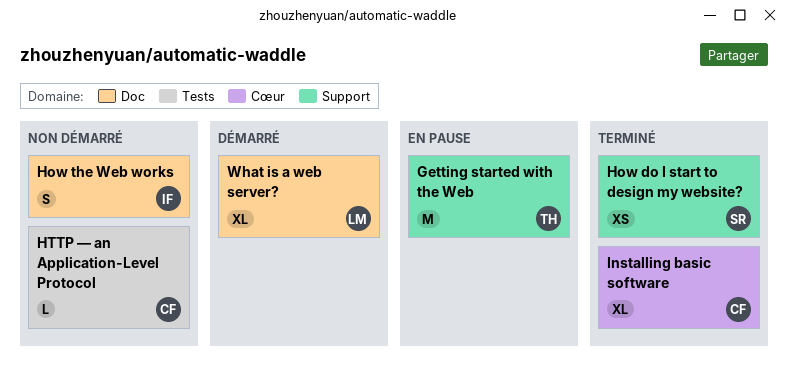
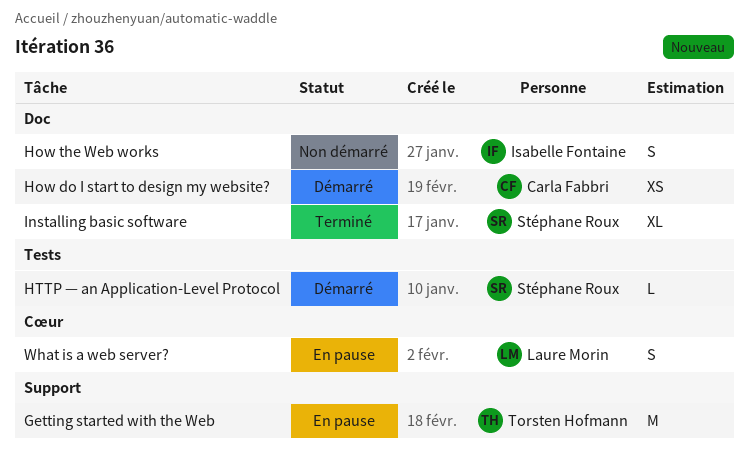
How do I start to design my website?, status: Terminé -> Démarré
How do I start to design my website?, owner: Stéphane Roux -> Carla Fabbri
How do I start to design my website?, label: Support -> Doc
HTTP — an Application-Level Protocol, status: Non démarré -> Démarré
HTTP — an Application-Level Protocol, owner: Carla Fabbri -> Stéphane Roux
Installing basic software, owner: Carla Fabbri -> Stéphane Roux
Installing basic software, label: Cœur -> Doc
What is a web server?, status: Démarré -> En pause
What is a web server?, label: Doc -> Cœur
What is a web server?, estimate: XL -> S

